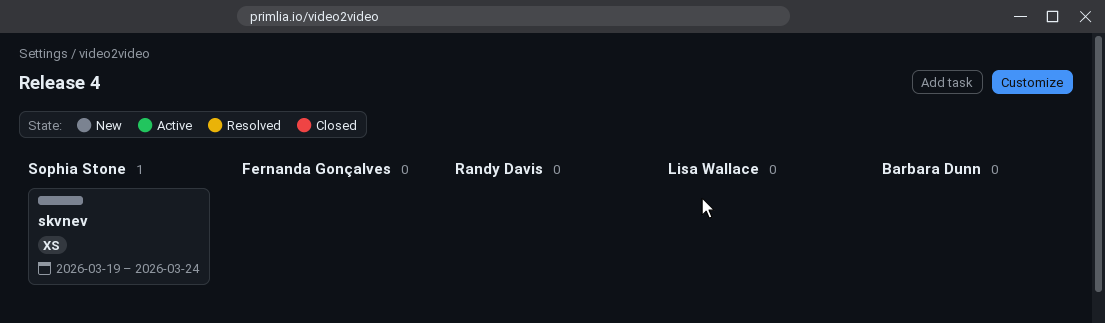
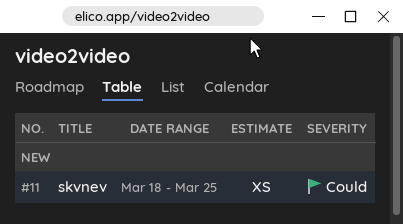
skvnev, start: Mar 19 -> Mar 18
skvnev, due: Mar 24 -> Mar 25

